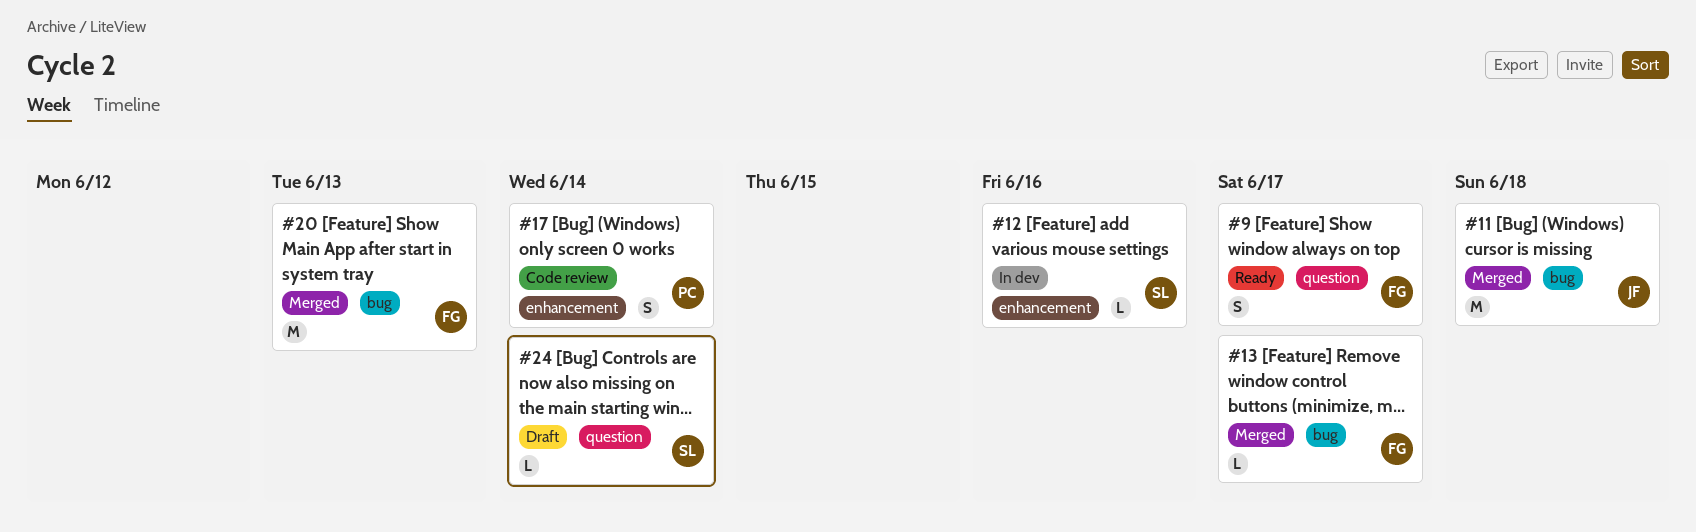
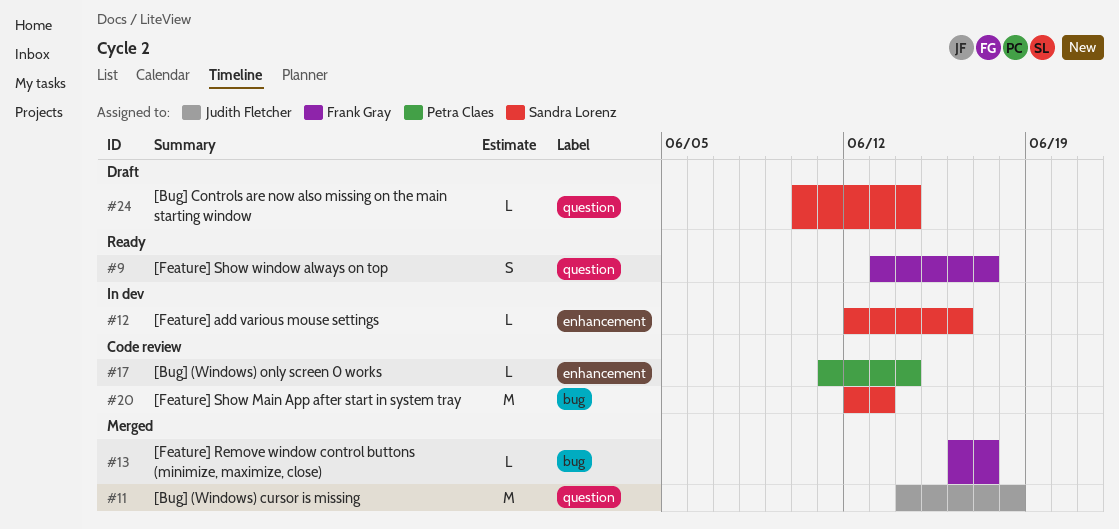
#11, label: bug -> question
#17, estimate: S -> L
#20, status: Merged -> Code review
#20, owner: Frank Gray -> Sandra Lorenz

